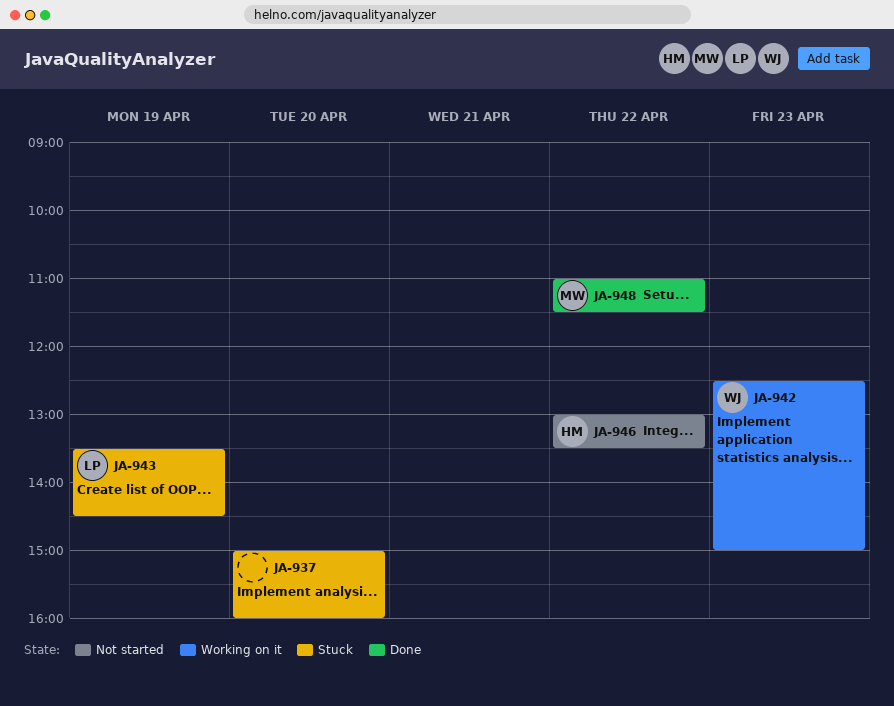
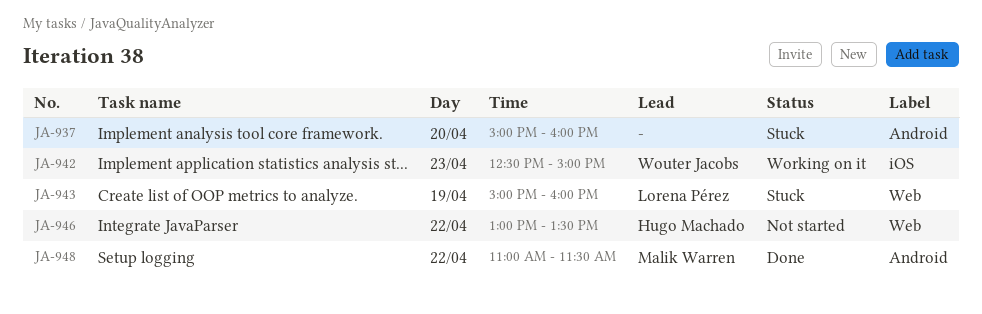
JA-943, begins: 13:30 -> 15:00
JA-943, ends: 14:30 -> 16:00

